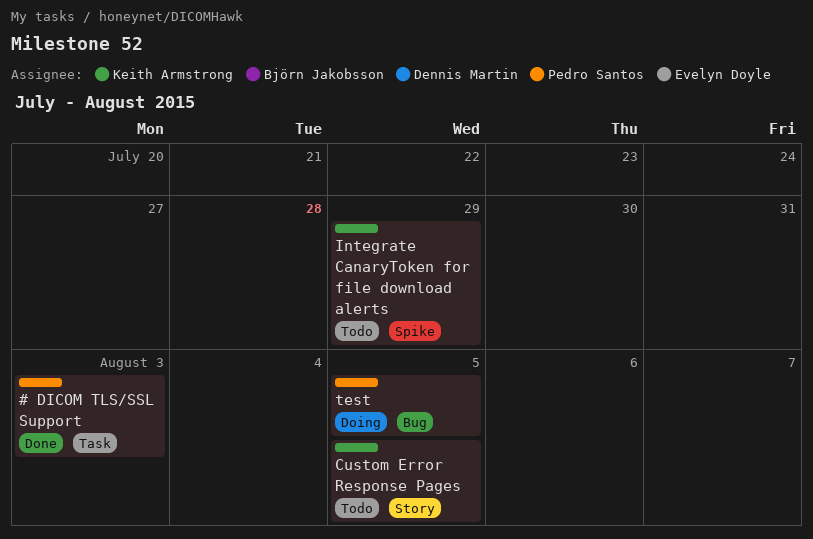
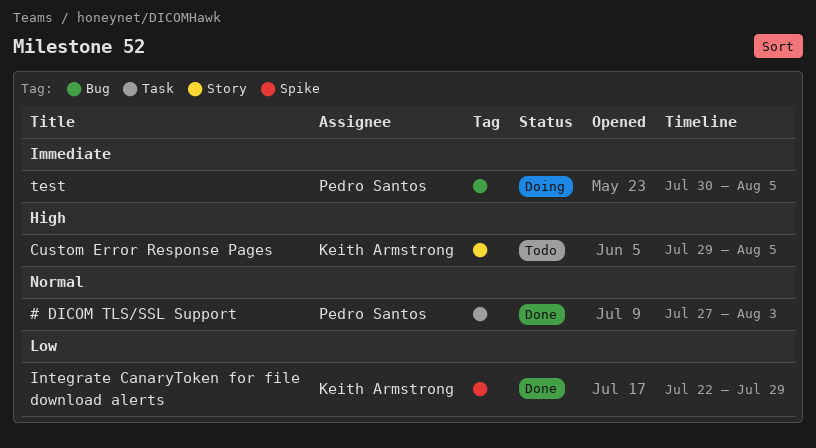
Integrate CanaryToken for file download alerts, status: Todo -> Done

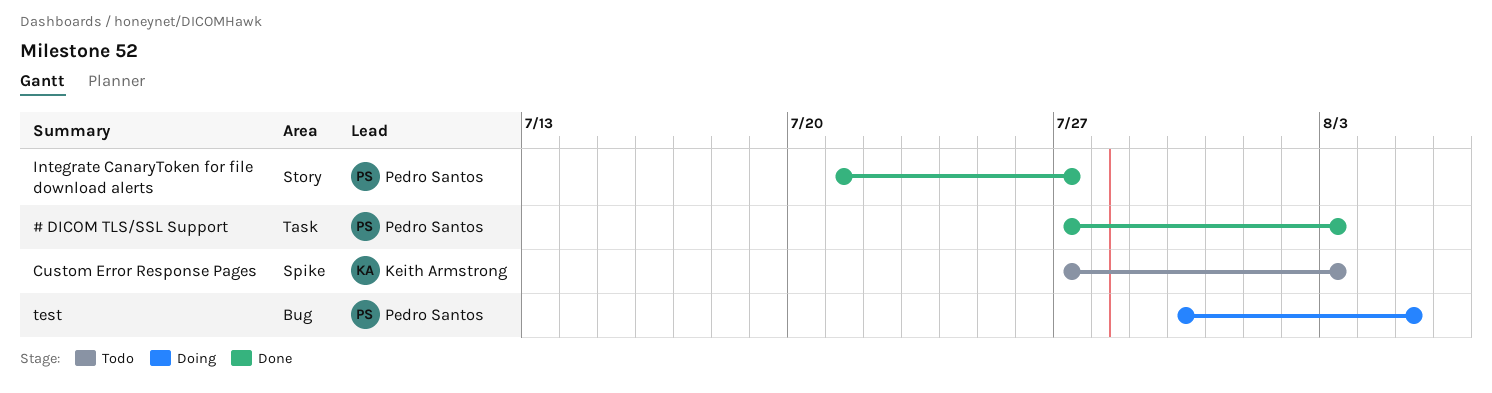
Custom Error Response Pages, label: Story -> Spike
Custom Error Response Pages, start: Jul 29 -> Jul 27
Custom Error Response Pages, due: Aug 5 -> Aug 3
Integrate CanaryToken for file download alerts, owner: Keith Armstrong -> Pedro Santos
Integrate CanaryToken for file download alerts, label: Spike -> Story
Integrate CanaryToken for file download alerts, start: Jul 22 -> Jul 21
Integrate CanaryToken for file download alerts, due: Jul 29 -> Jul 27

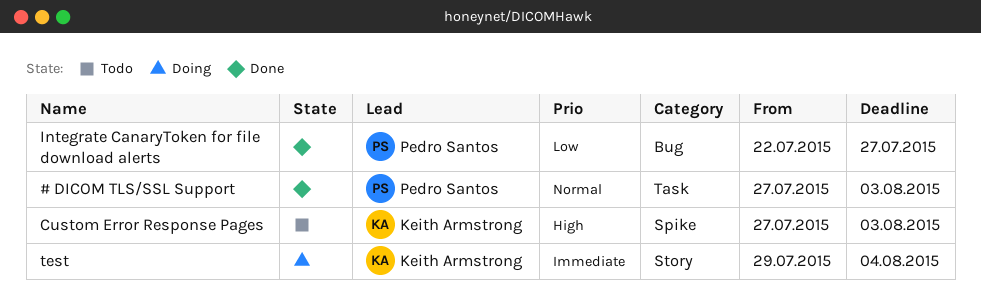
Integrate CanaryToken for file download alerts, label: Story -> Bug
Integrate CanaryToken for file download alerts, start: Jul 21 -> Jul 22
test, owner: Pedro Santos -> Keith Armstrong
test, label: Bug -> Story
test, start: Jul 30 -> Jul 29
test, due: Aug 5 -> Aug 4

